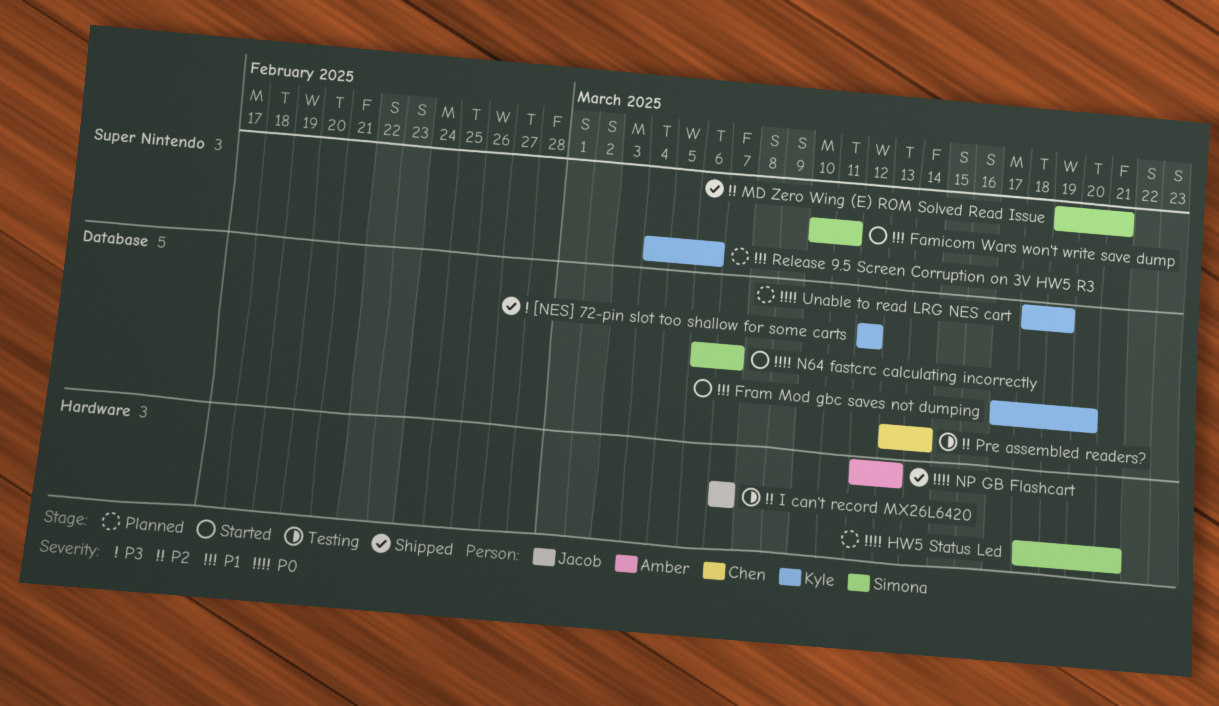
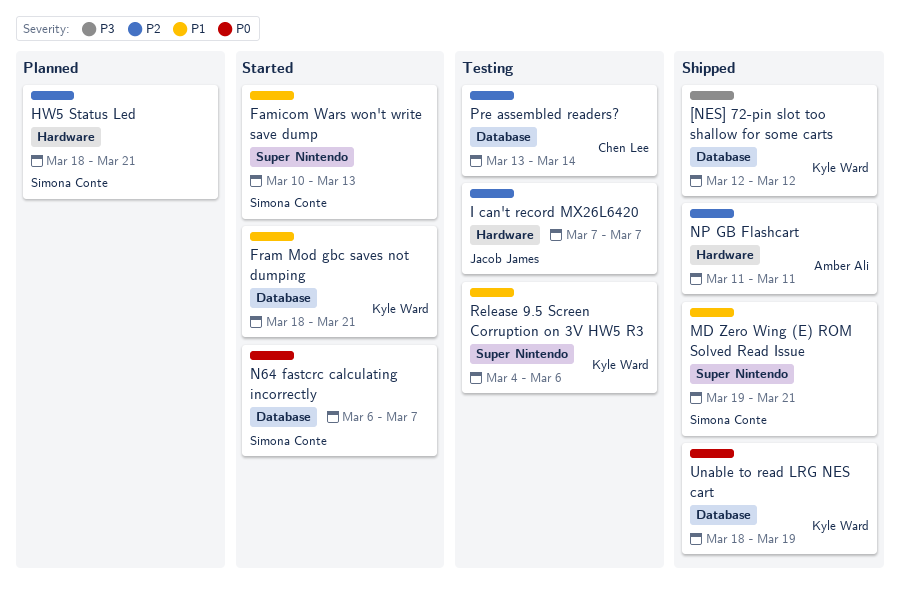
Famicom Wars won't write save dump, due: Mar 11 -> Mar 13
Fram Mod gbc saves not dumping, start: Mar 17 -> Mar 18
Fram Mod gbc saves not dumping, due: Mar 20 -> Mar 21
HW5 Status Led, priority: P0 -> P2
MD Zero Wing (E) ROM Solved Read Issue, priority: P2 -> P1
NP GB Flashcart, priority: P0 -> P2
NP GB Flashcart, start: Mar 12 -> Mar 11
NP GB Flashcart, due: Mar 13 -> Mar 11
Release 9.5 Screen Corruption on 3V HW5 R3, status: Planned -> Testing
Unable to read LRG NES cart, status: Planned -> Shipped

